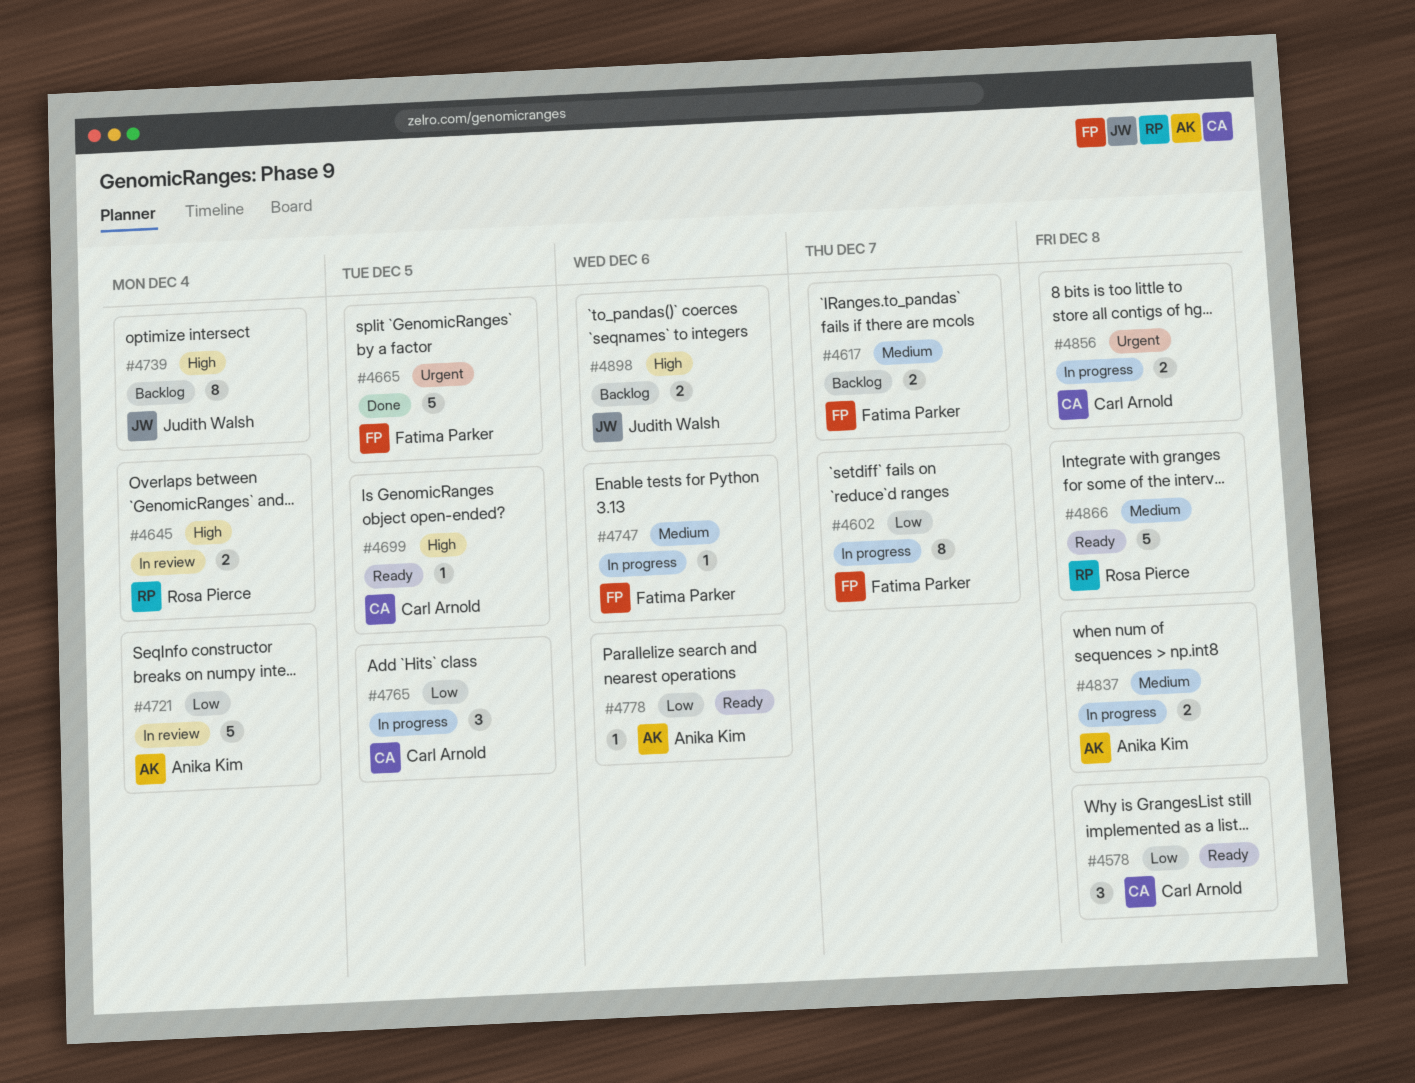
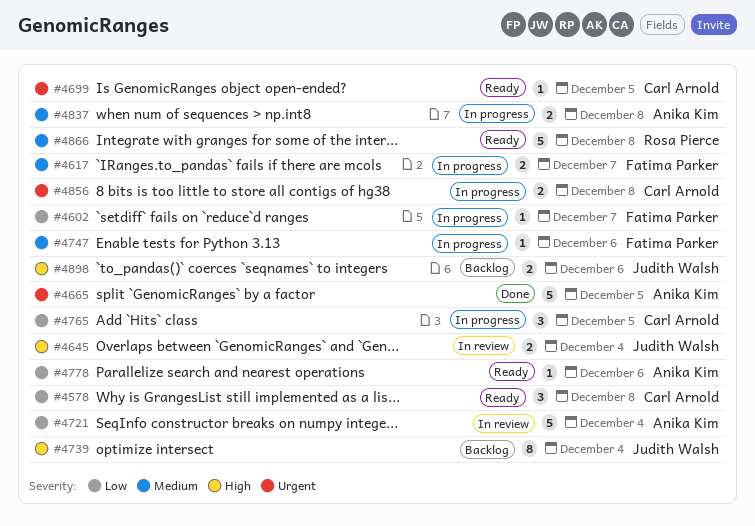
#4602, estimate: 8 -> 1
#4617, status: Backlog -> In progress
#4645, owner: Rosa Pierce -> Judith Walsh
#4665, owner: Fatima Parker -> Anika Kim
#4699, priority: High -> Urgent

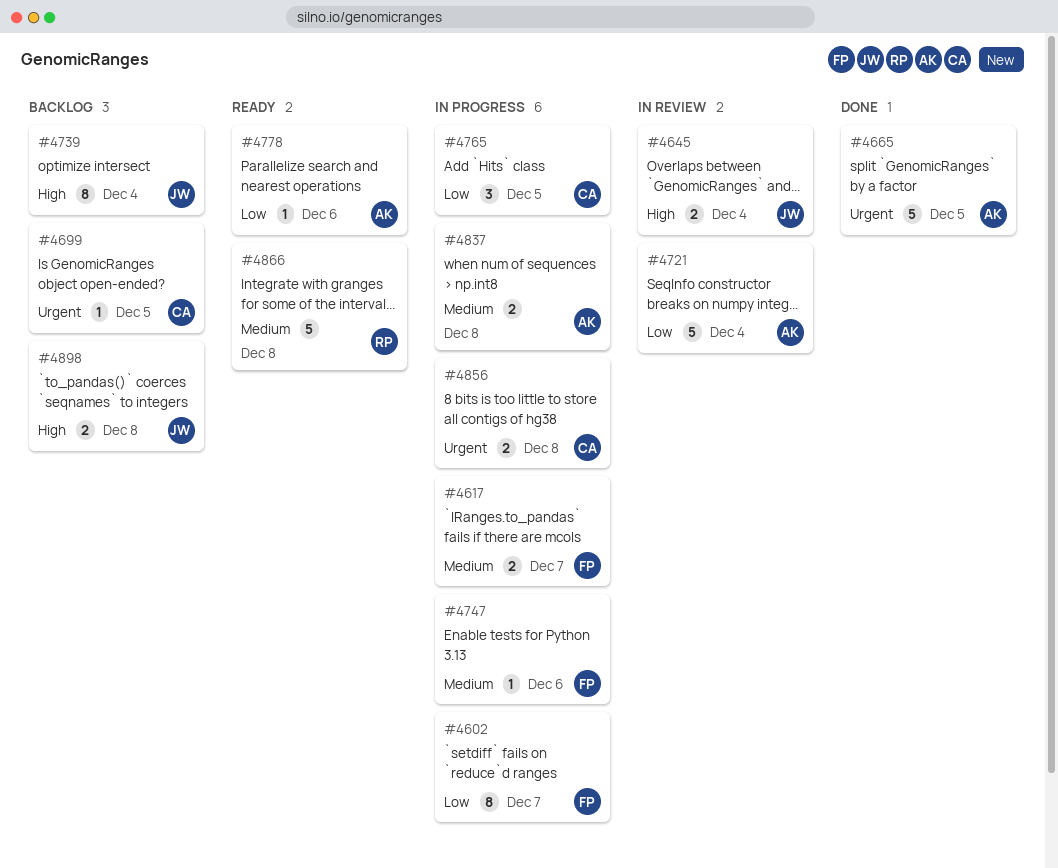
#4578: present -> none
#4602, estimate: 1 -> 8
#4699, status: Ready -> Backlog
#4898, due: Dec 6 -> Dec 8

